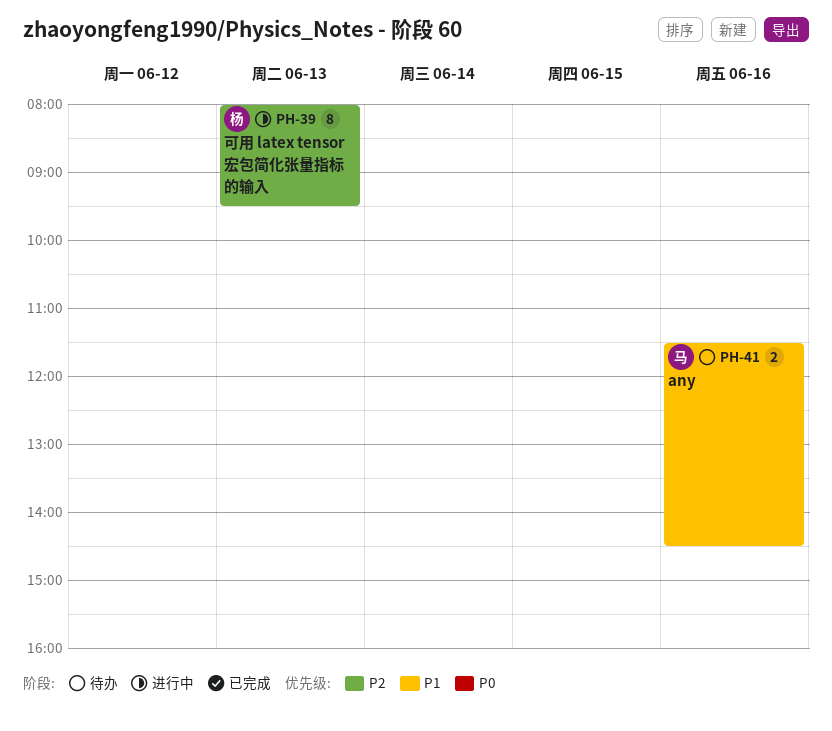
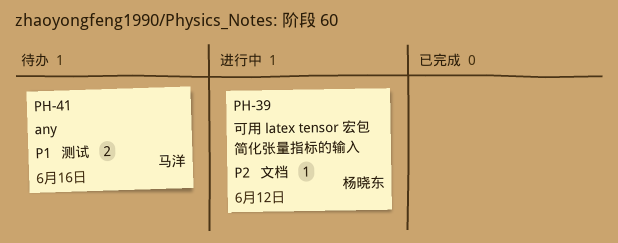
PH-39, estimate: 8 -> 1
PH-39, day: Jun 13 -> Jun 12

